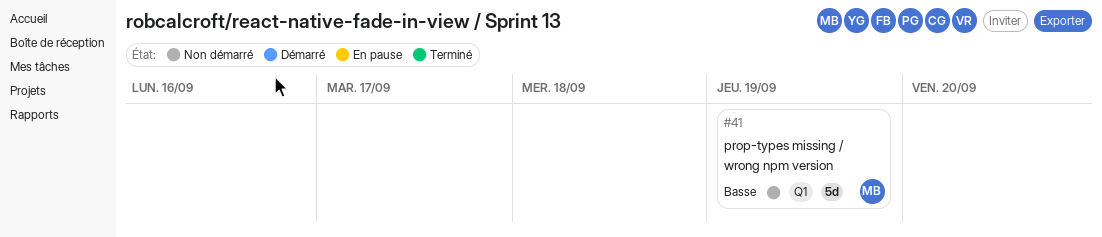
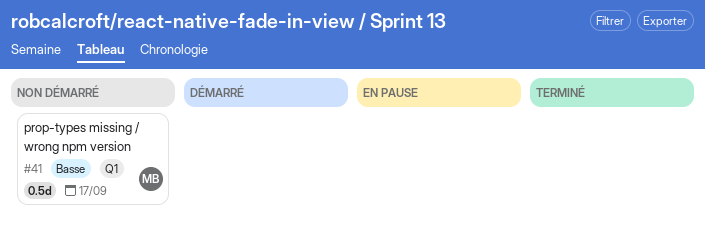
#41, estimate: 5d -> 0.5d
#41, due: Sep 19 -> Sep 17

